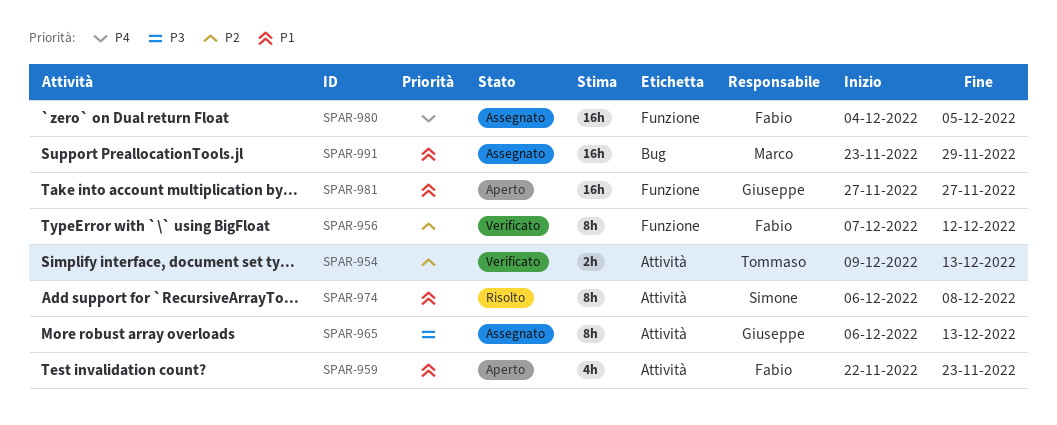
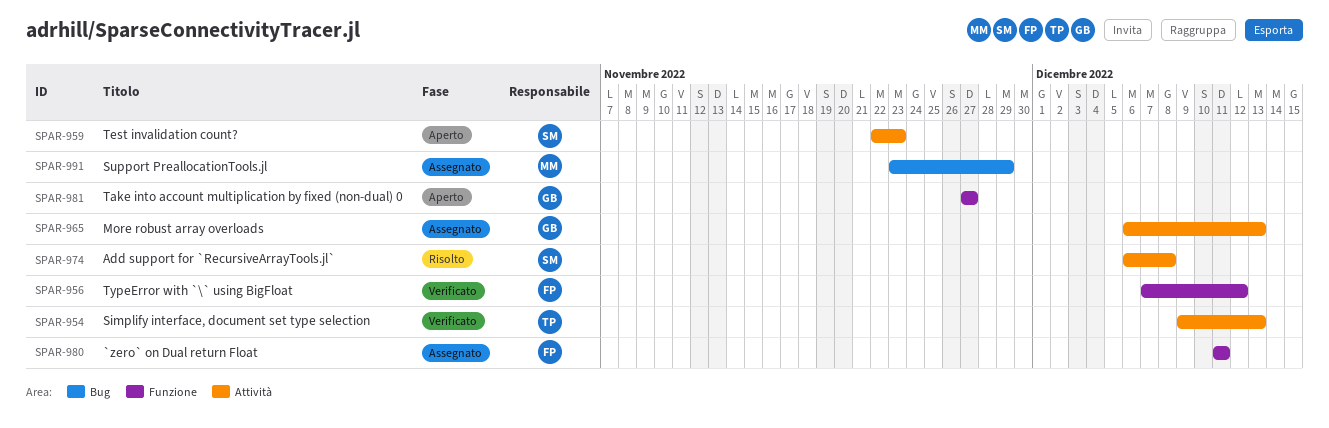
SPAR-959, owner: Fabio -> Simone
SPAR-980, start: Dec 4 -> Dec 11
SPAR-980, due: Dec 5 -> Dec 11

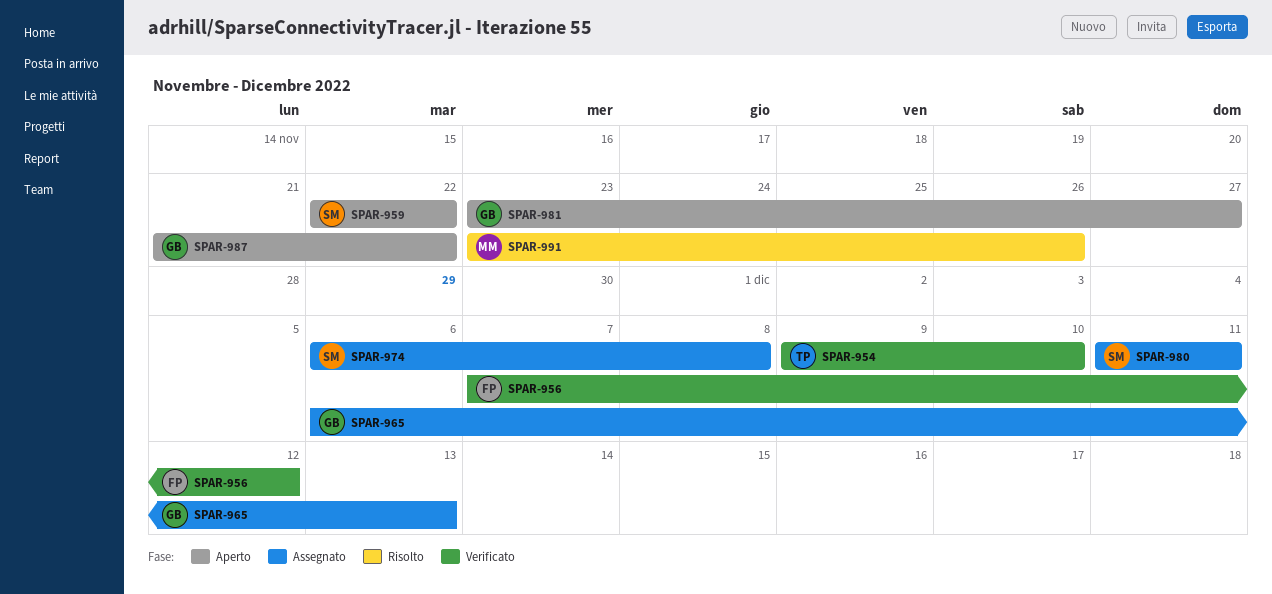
SPAR-954, due: Dec 13 -> Dec 10
SPAR-959, due: Nov 23 -> Nov 22
SPAR-974, status: Risolto -> Assegnato
SPAR-980, owner: FP -> SM
SPAR-981, start: Nov 27 -> Nov 23
SPAR-987: none -> present
SPAR-991, status: Assegnato -> Risolto
SPAR-991, due: Nov 29 -> Nov 26

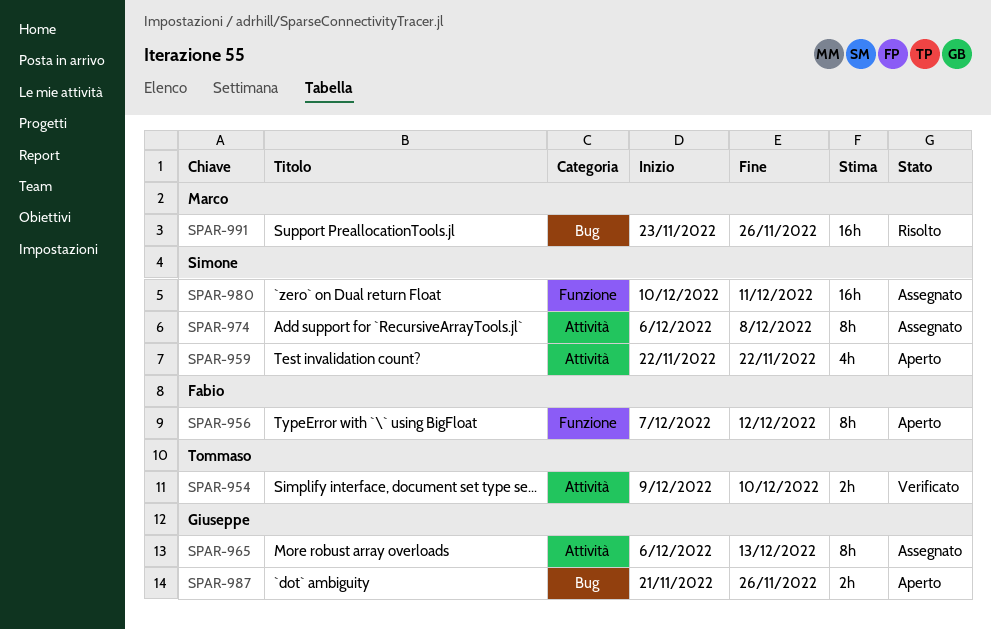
SPAR-956, status: Verificato -> Aperto
SPAR-980, start: Dec 11 -> Dec 10
SPAR-981: present -> none
SPAR-987, due: Nov 22 -> Nov 26

